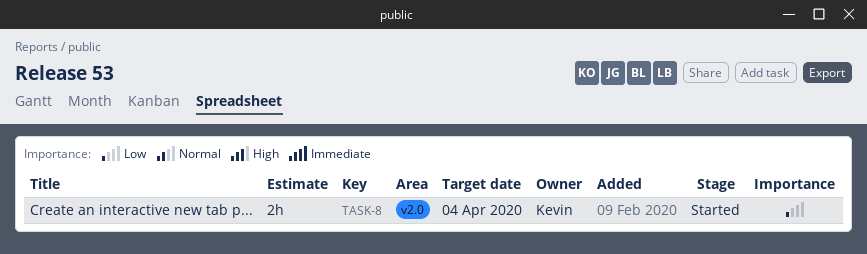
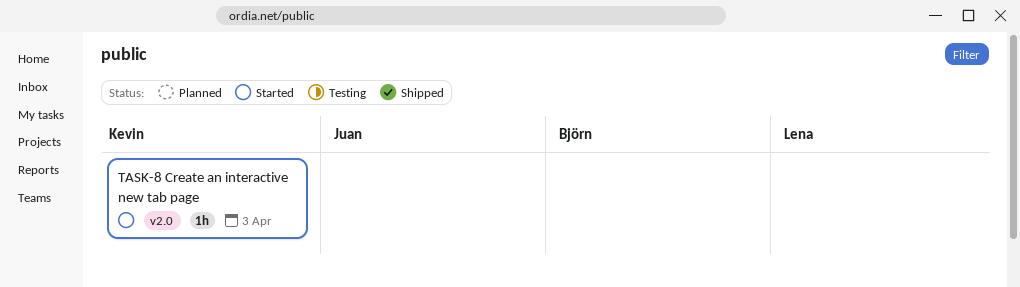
TASK-8, estimate: 2h -> 1h
TASK-8, due: Apr 4 -> Apr 3

